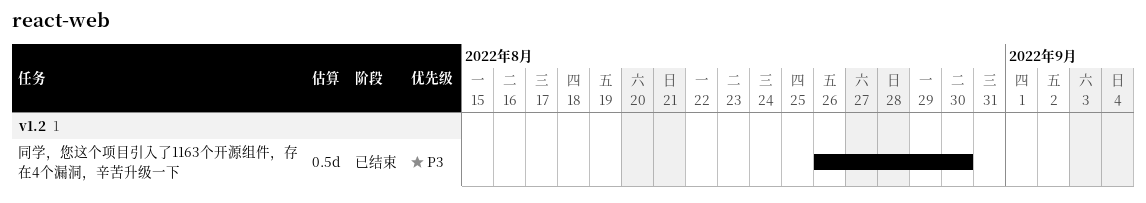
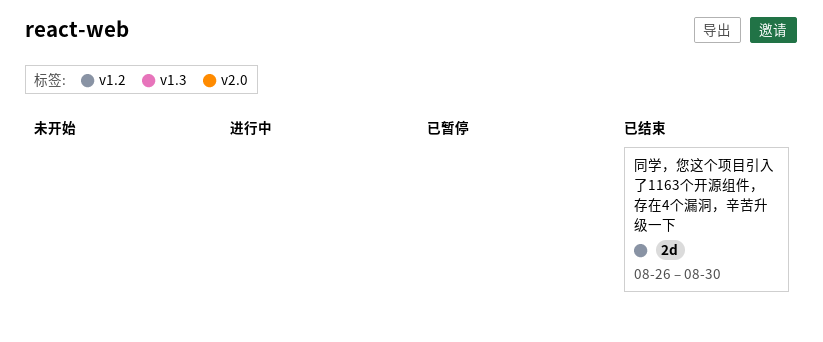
同学，您这个项目引入了1163个开源组件，存在4个漏洞，辛苦升级一下, estimate: 0.5d -> 2d

